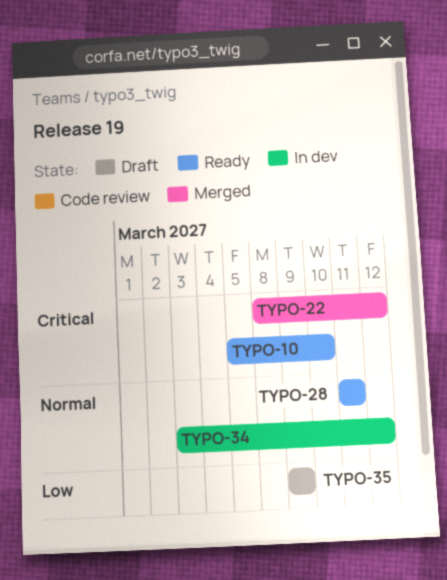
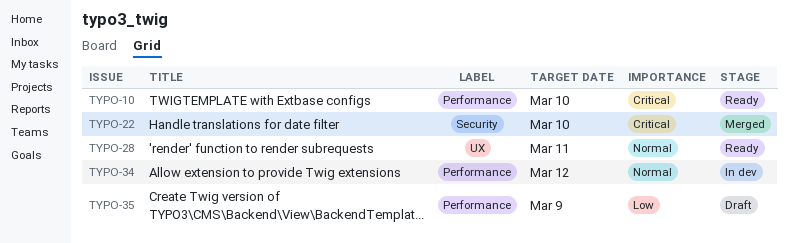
TYPO-22, due: Mar 12 -> Mar 10

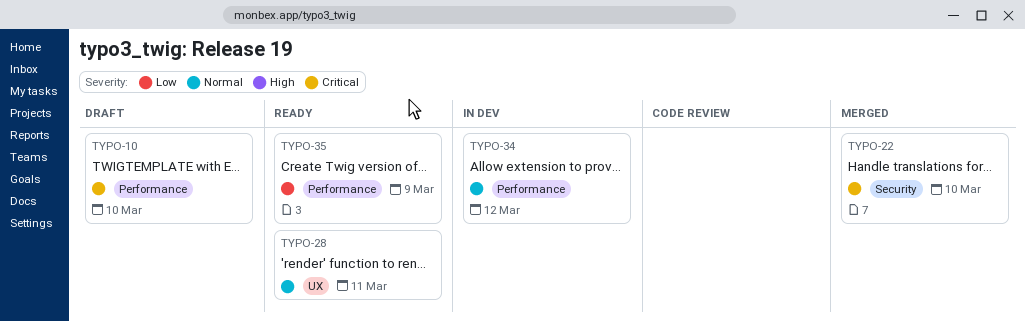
TYPO-10, status: Ready -> Draft
TYPO-35, status: Draft -> Ready

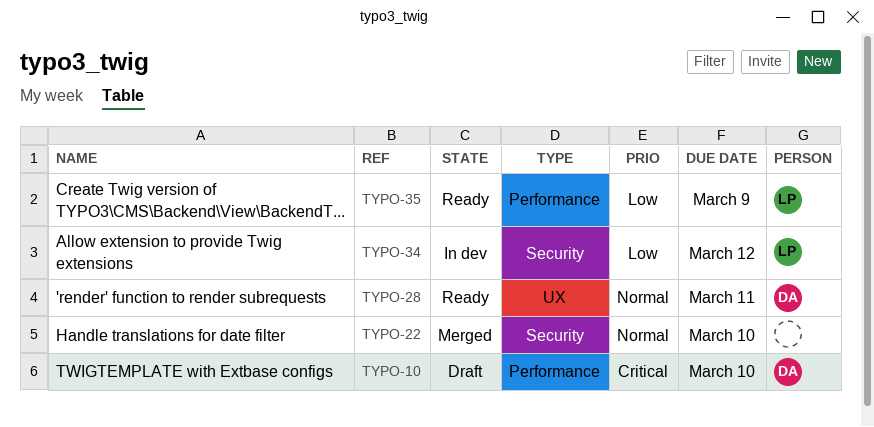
TYPO-22, priority: Critical -> Normal
TYPO-34, priority: Normal -> Low
TYPO-34, label: Performance -> Security

